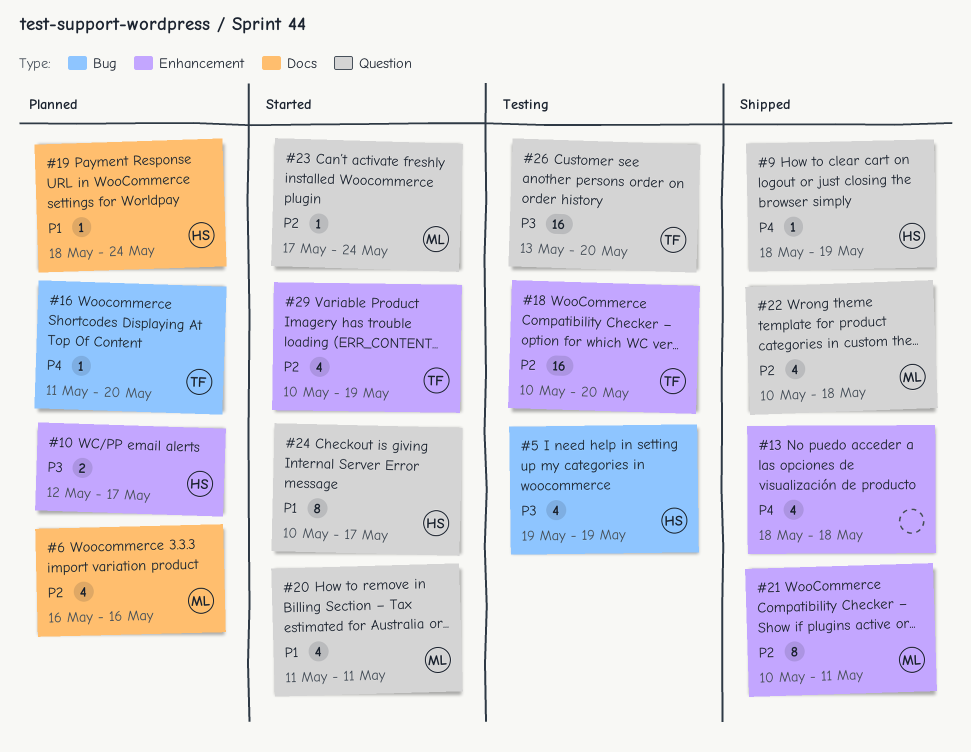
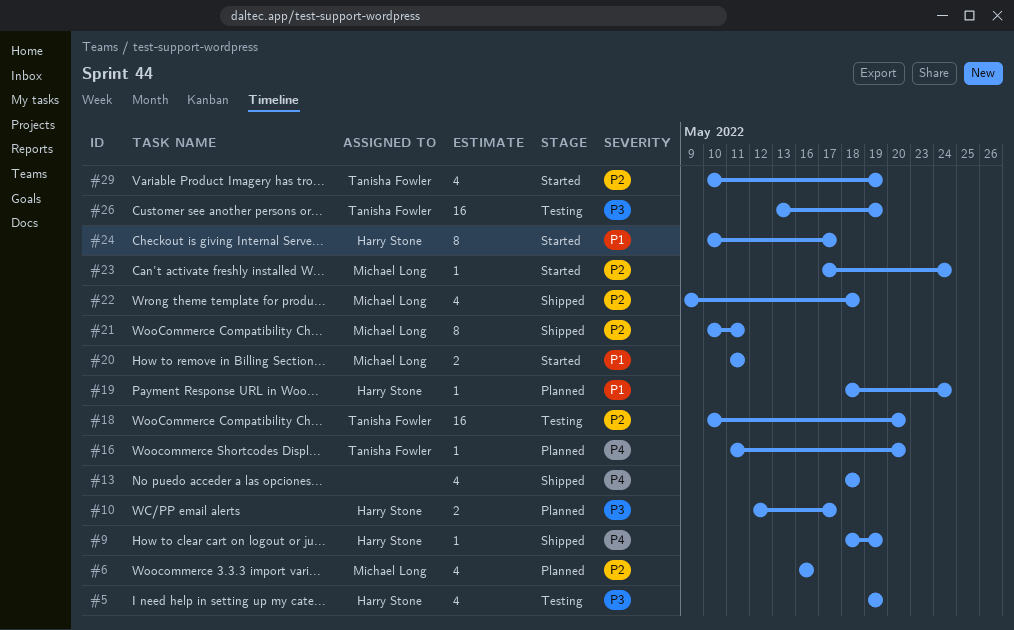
#20, estimate: 4 -> 2
#22, start: May 10 -> May 9
#26, due: May 20 -> May 19

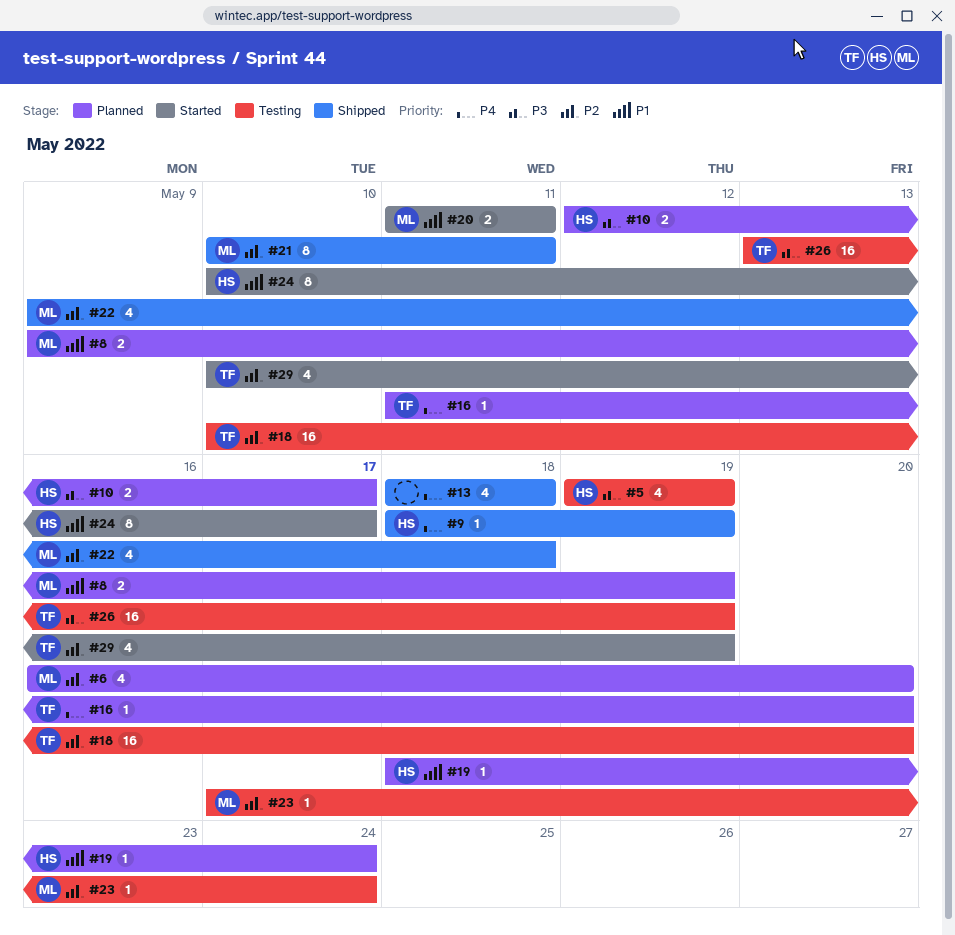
#6, due: May 16 -> May 20
#8: none -> present
#23, status: Started -> Testing

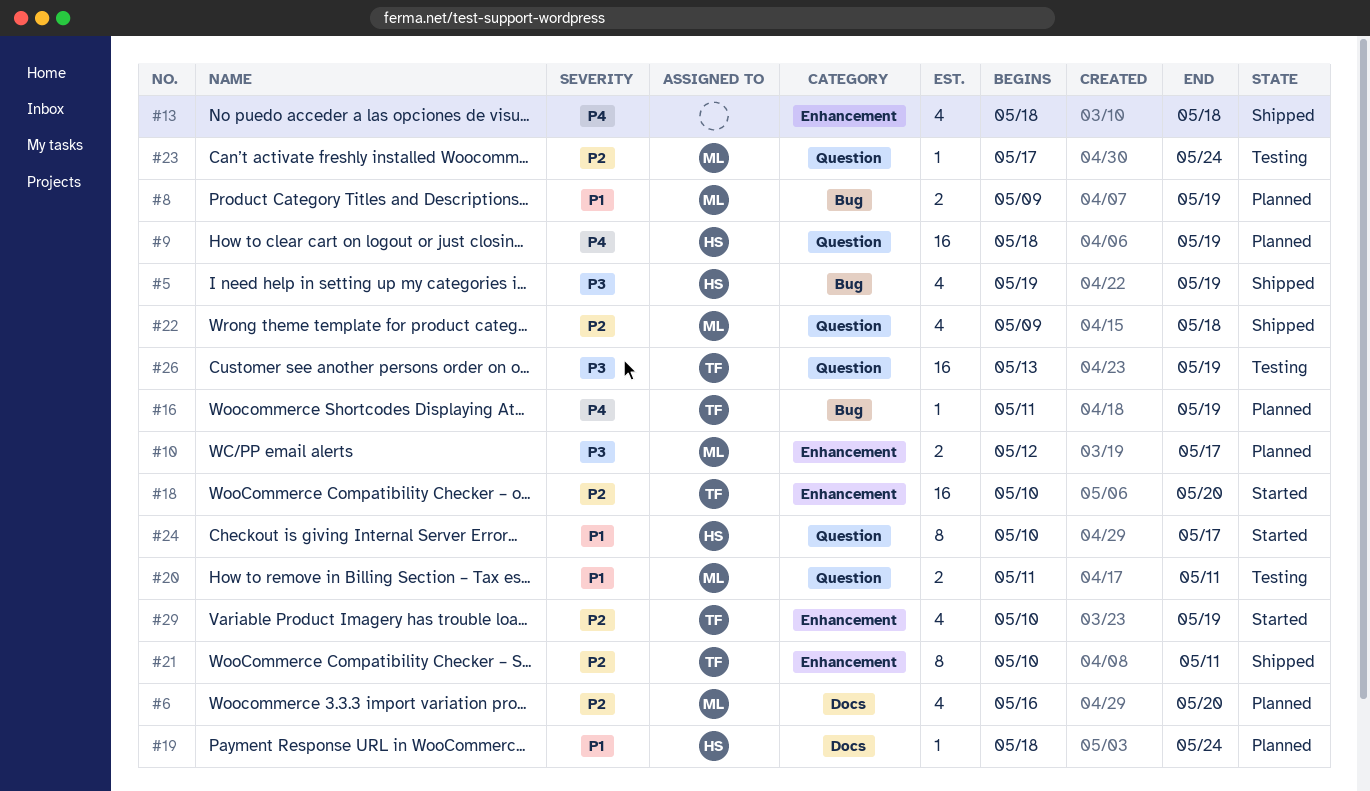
#5, status: Testing -> Shipped
#9, status: Shipped -> Planned
#9, estimate: 1 -> 16
#10, owner: HS -> ML
#16, due: May 20 -> May 19
#18, status: Testing -> Started
#20, status: Started -> Testing
#21, owner: ML -> TF

